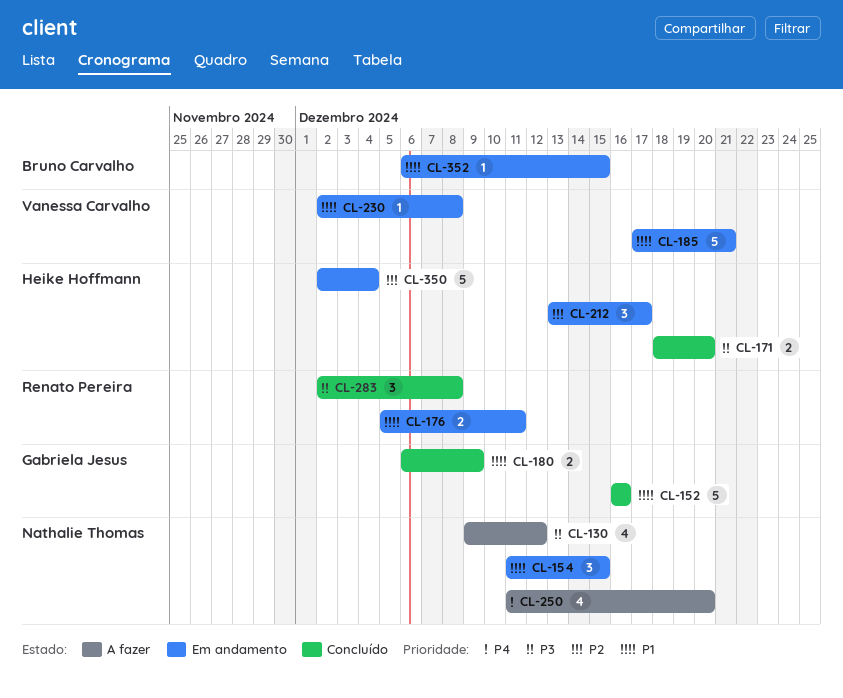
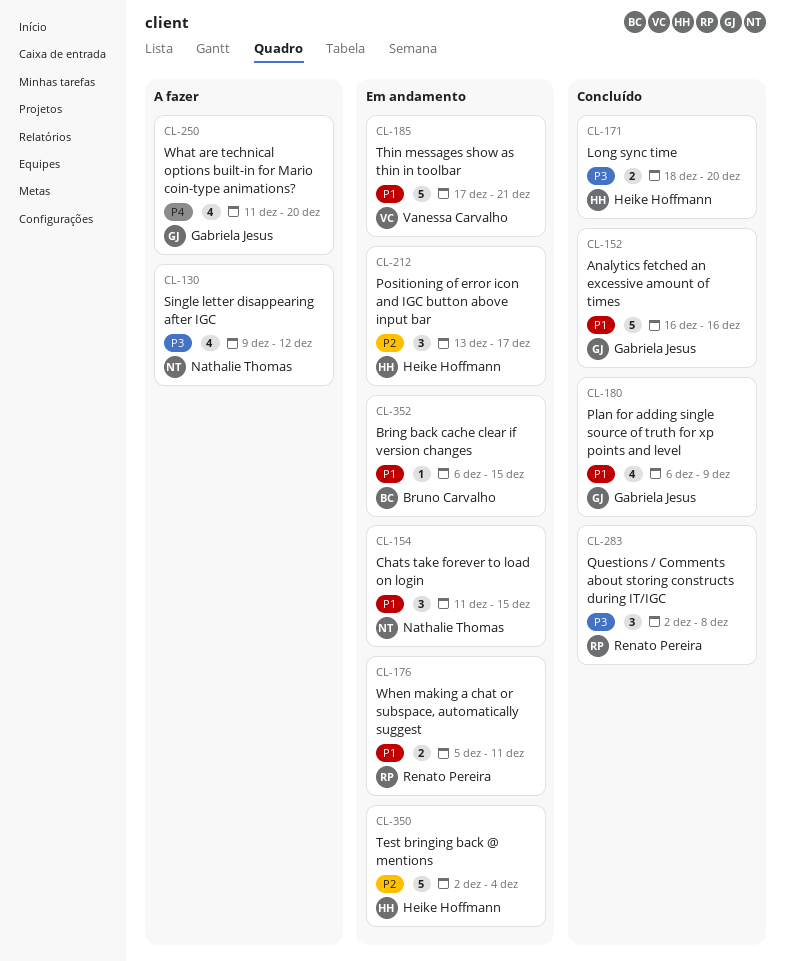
CL-180, estimate: 2 -> 4
CL-230: present -> none
CL-250, owner: Nathalie Thomas -> Gabriela Jesus

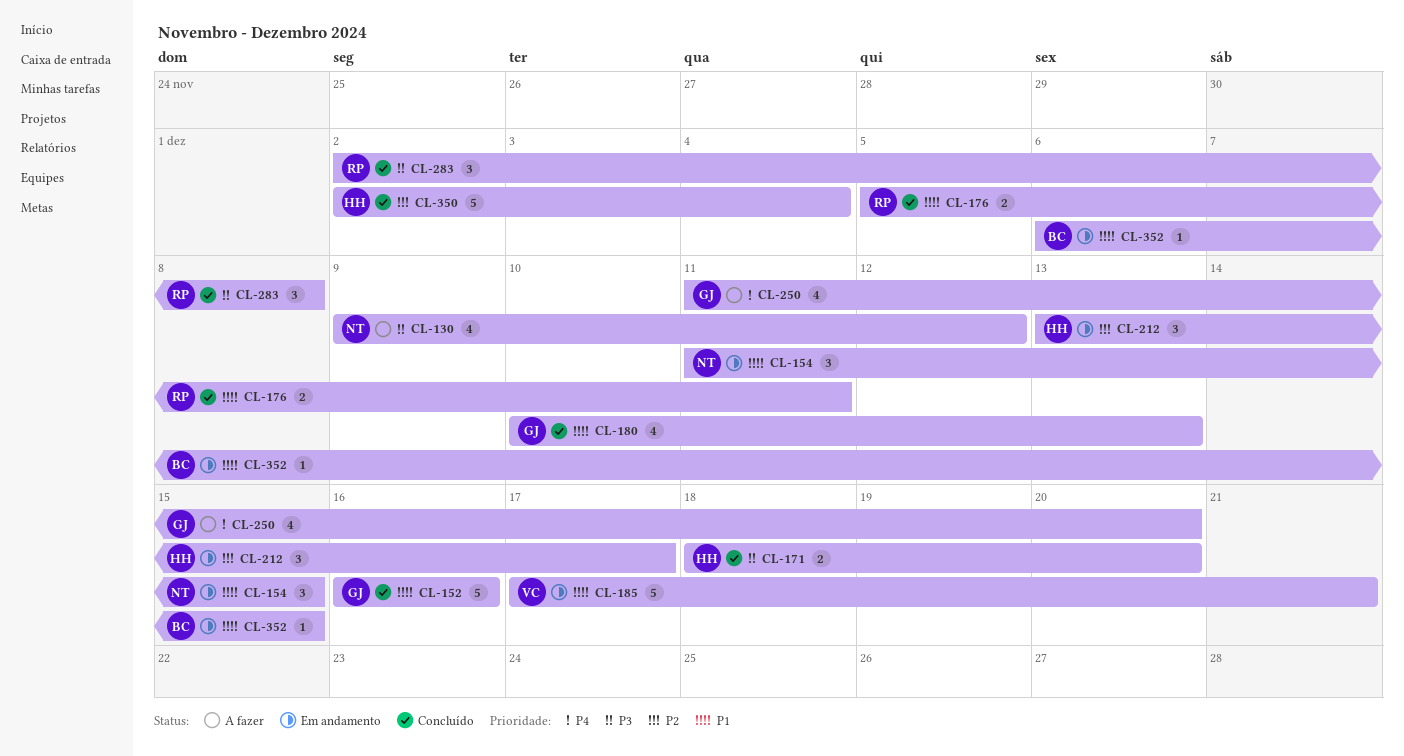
CL-176, status: Em andamento -> Concluído
CL-180, start: Dec 6 -> Dec 10
CL-180, due: Dec 9 -> Dec 13
CL-350, status: Em andamento -> Concluído

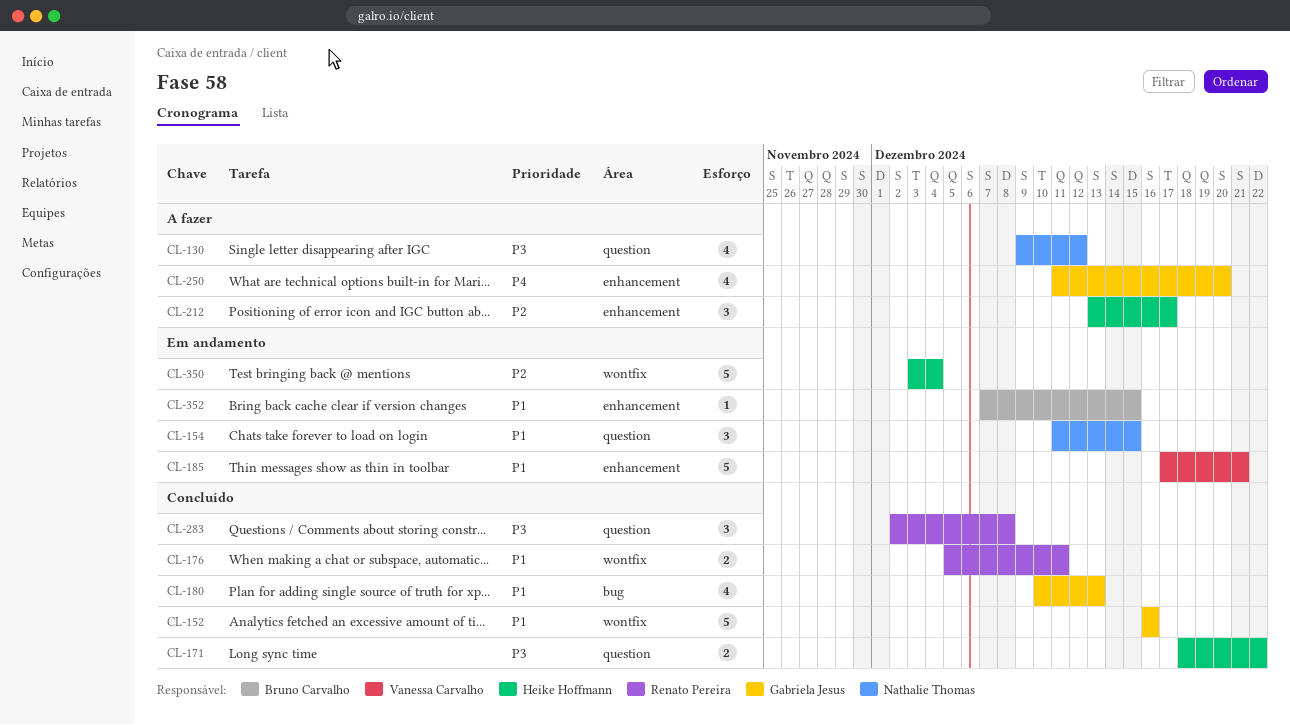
CL-171, due: Dec 20 -> Dec 22
CL-212, status: Em andamento -> A fazer
CL-350, status: Concluído -> Em andamento
CL-350, start: Dec 2 -> Dec 3
CL-352, start: Dec 6 -> Dec 7

